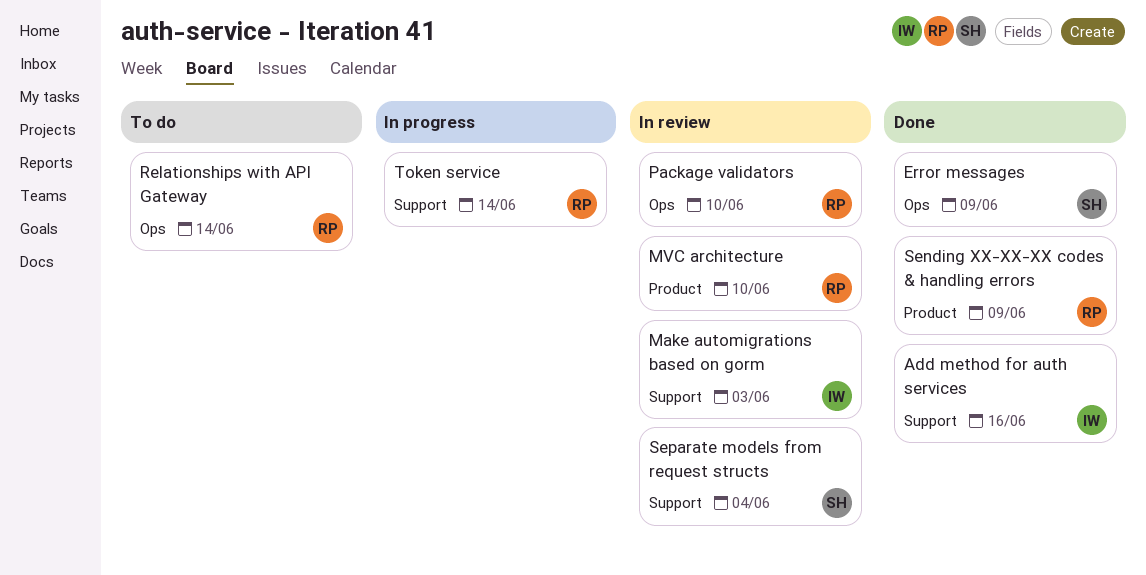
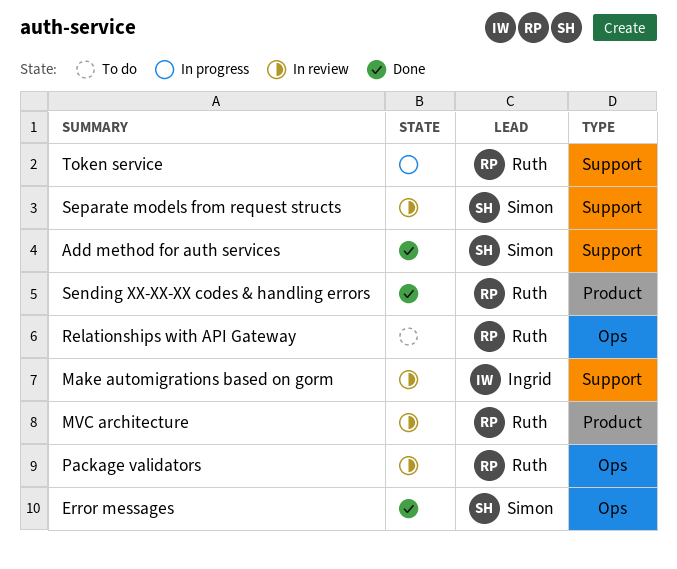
Add method for auth services, owner: Ingrid -> Simon

